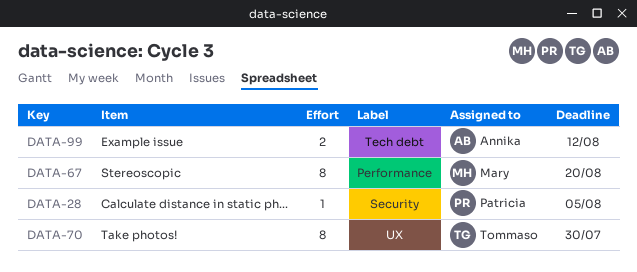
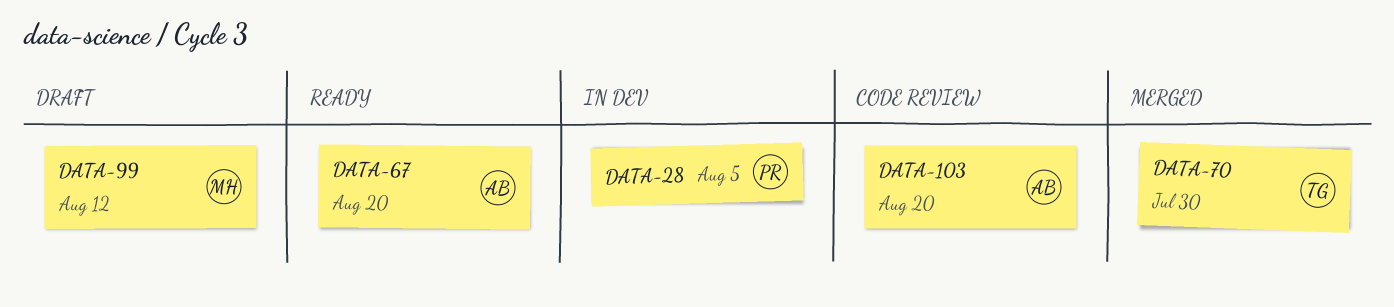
DATA-67, owner: Mary -> Annika
DATA-99, owner: Annika -> Mary
DATA-103: none -> present

